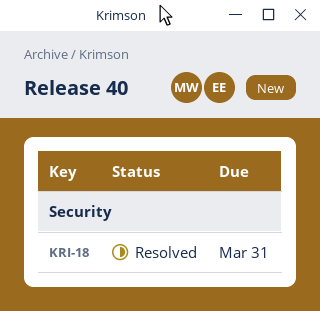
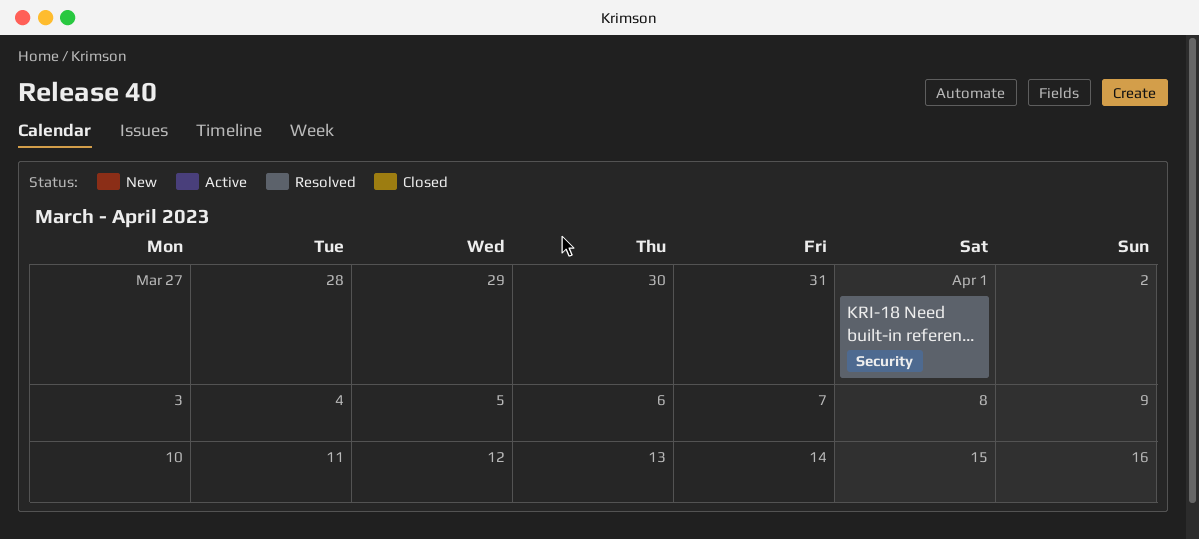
KRI-18, due: Mar 31 -> Apr 1

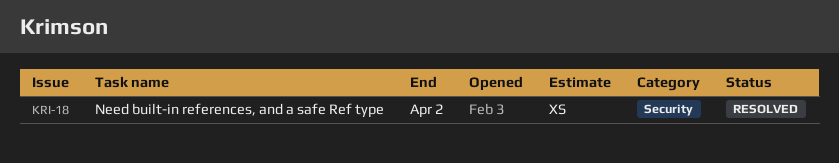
KRI-18, due: Apr 1 -> Apr 2

